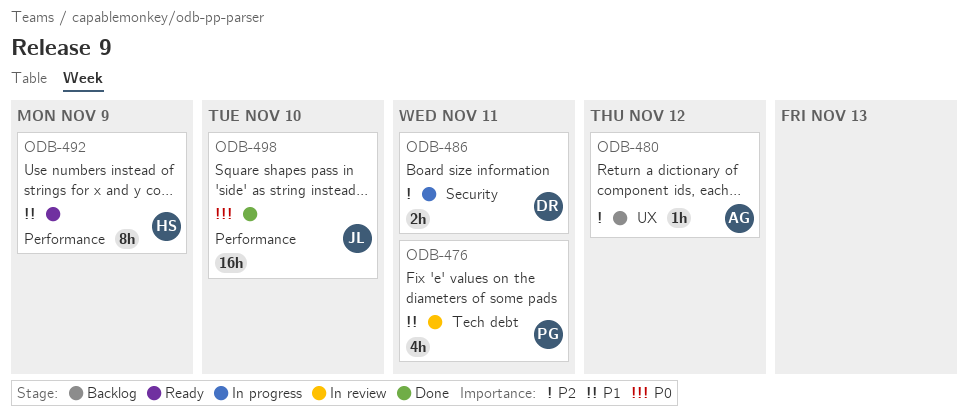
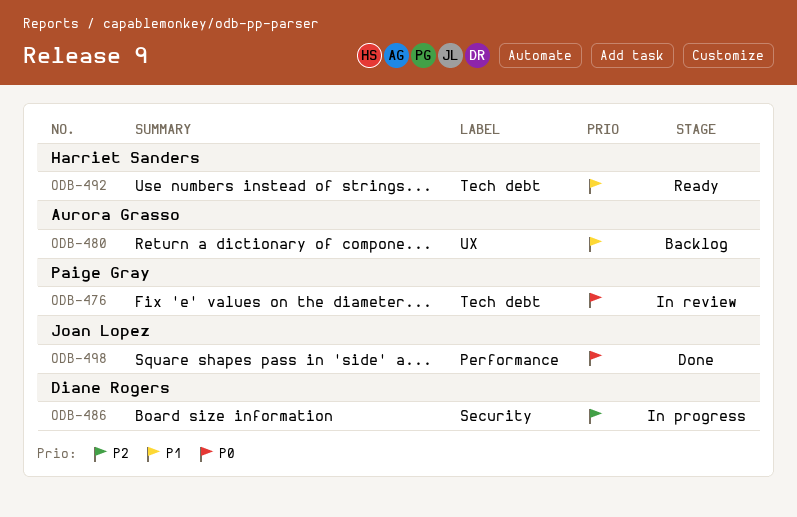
ODB-476, priority: P1 -> P0
ODB-480, priority: P2 -> P1
ODB-492, label: Performance -> Tech debt

